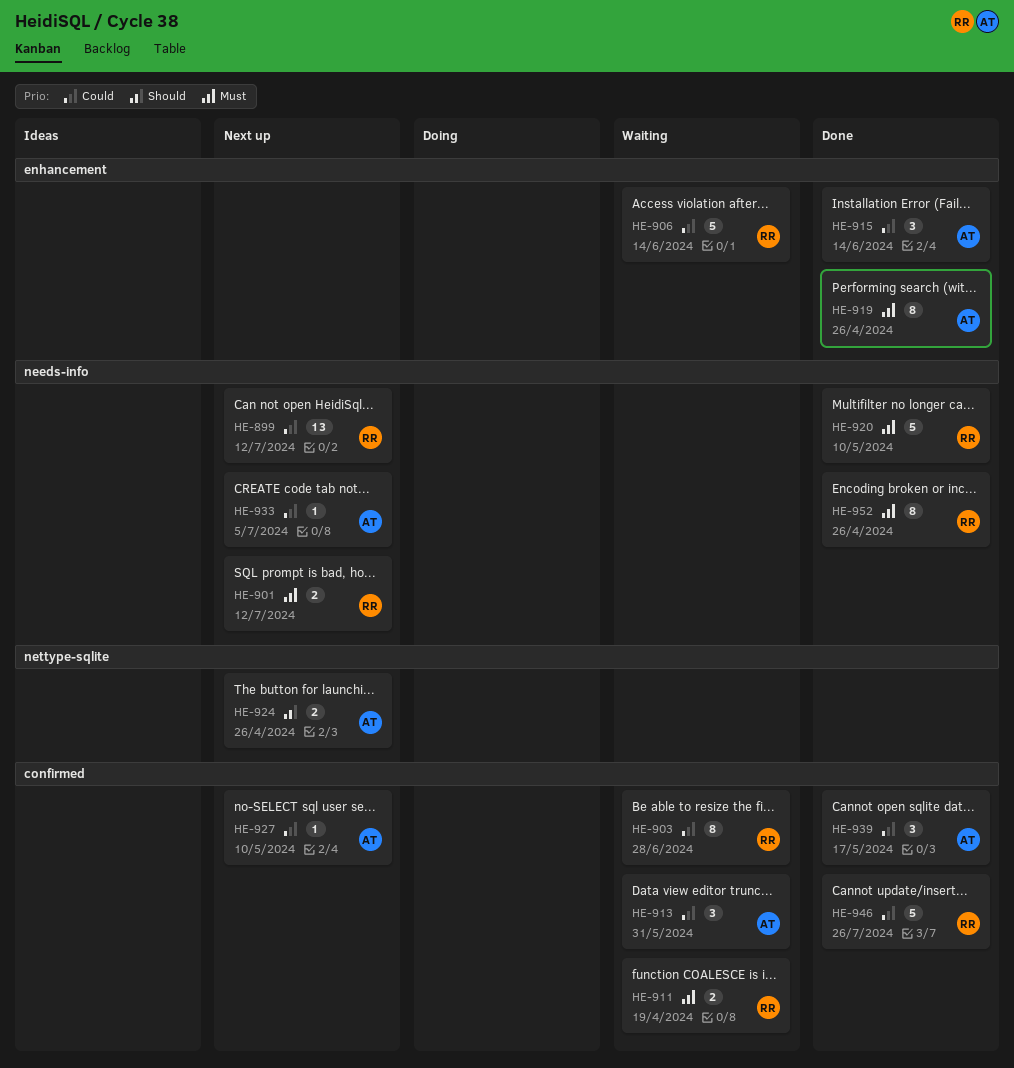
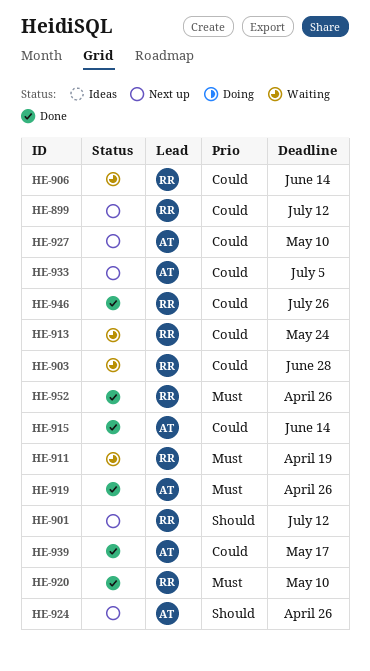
HE-901, priority: Must -> Should
HE-913, owner: AT -> RR
HE-913, due: May 31 -> May 24

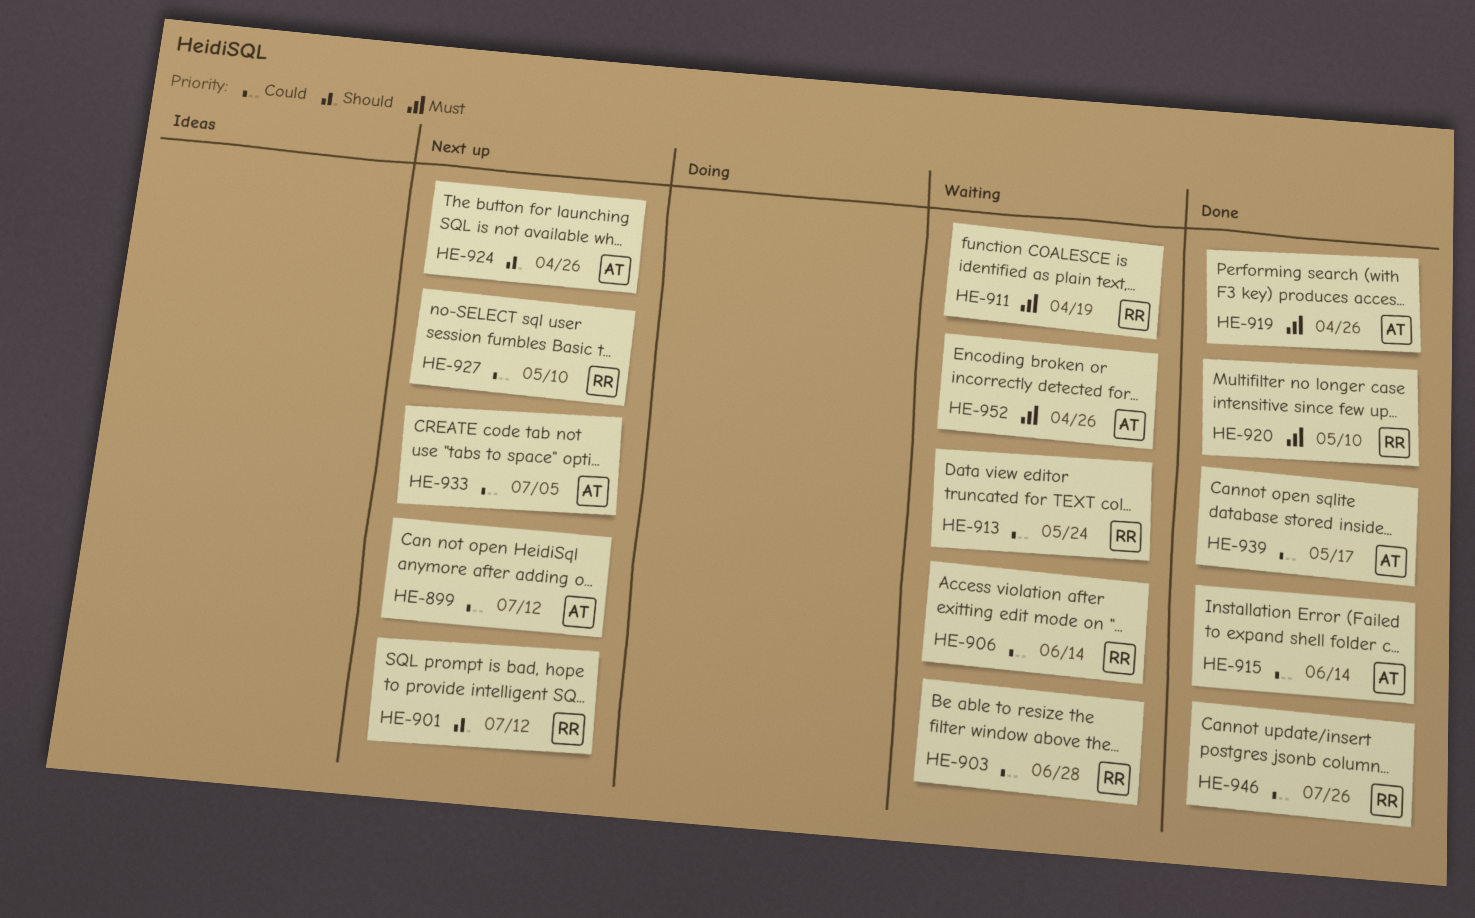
HE-899, owner: RR -> AT
HE-927, owner: AT -> RR
HE-952, status: Done -> Waiting
HE-952, owner: RR -> AT

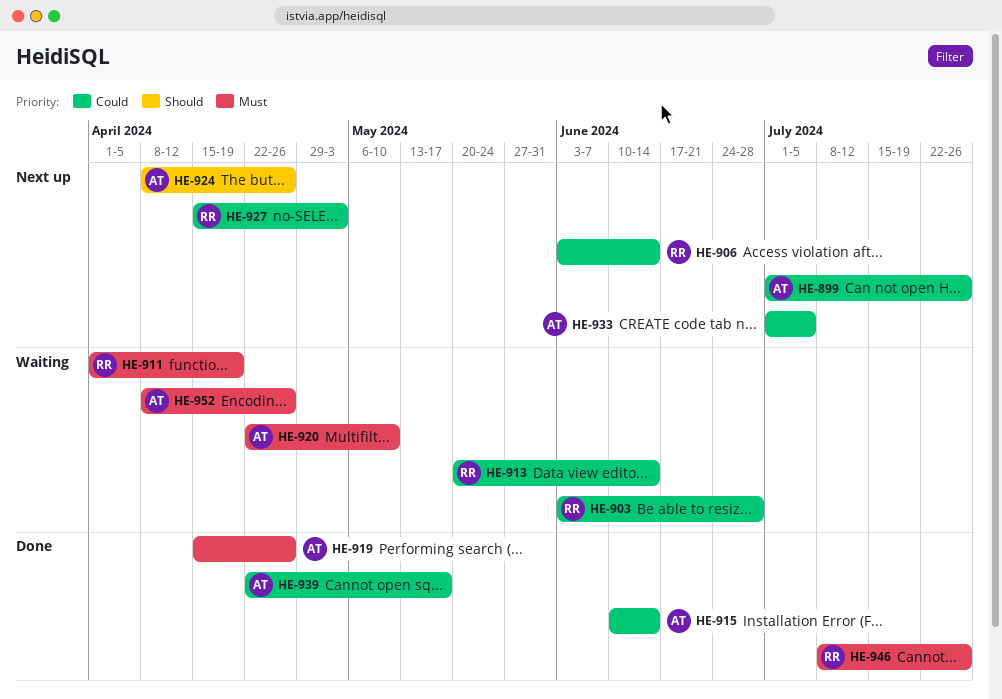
HE-899, due: Jul 12 -> Jul 26
HE-901: present -> none
HE-906, status: Waiting -> Next up
HE-913, due: May 24 -> Jun 14
HE-920, status: Done -> Waiting
HE-920, owner: RR -> AT
HE-927, due: May 10 -> May 3
HE-946, priority: Could -> Must

